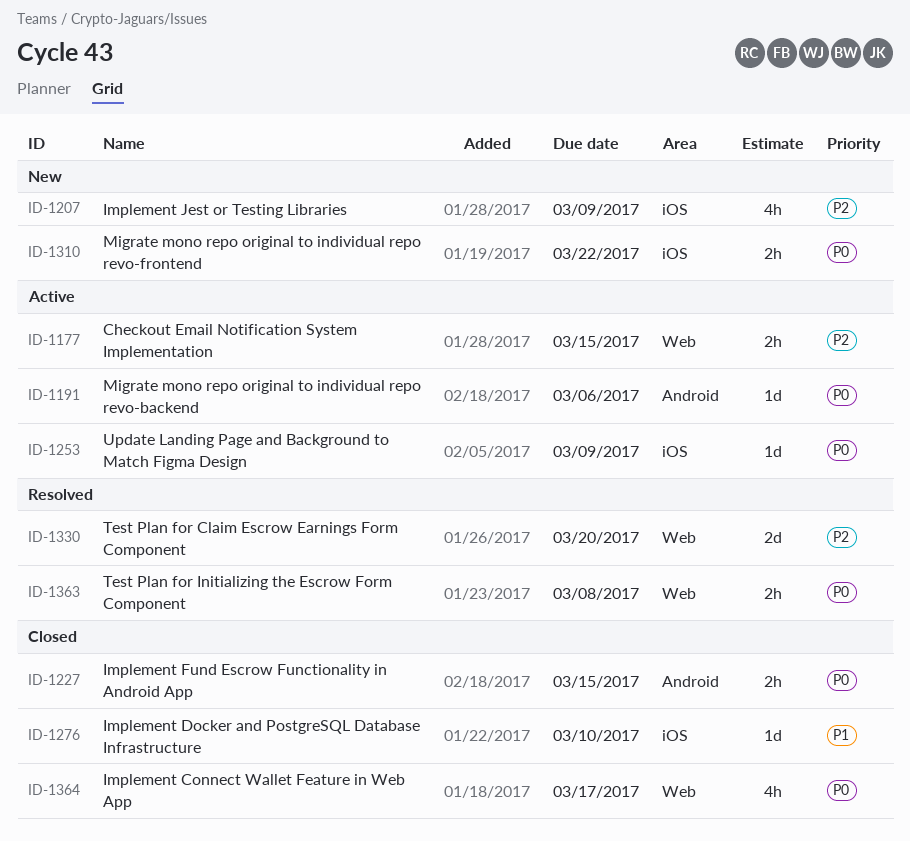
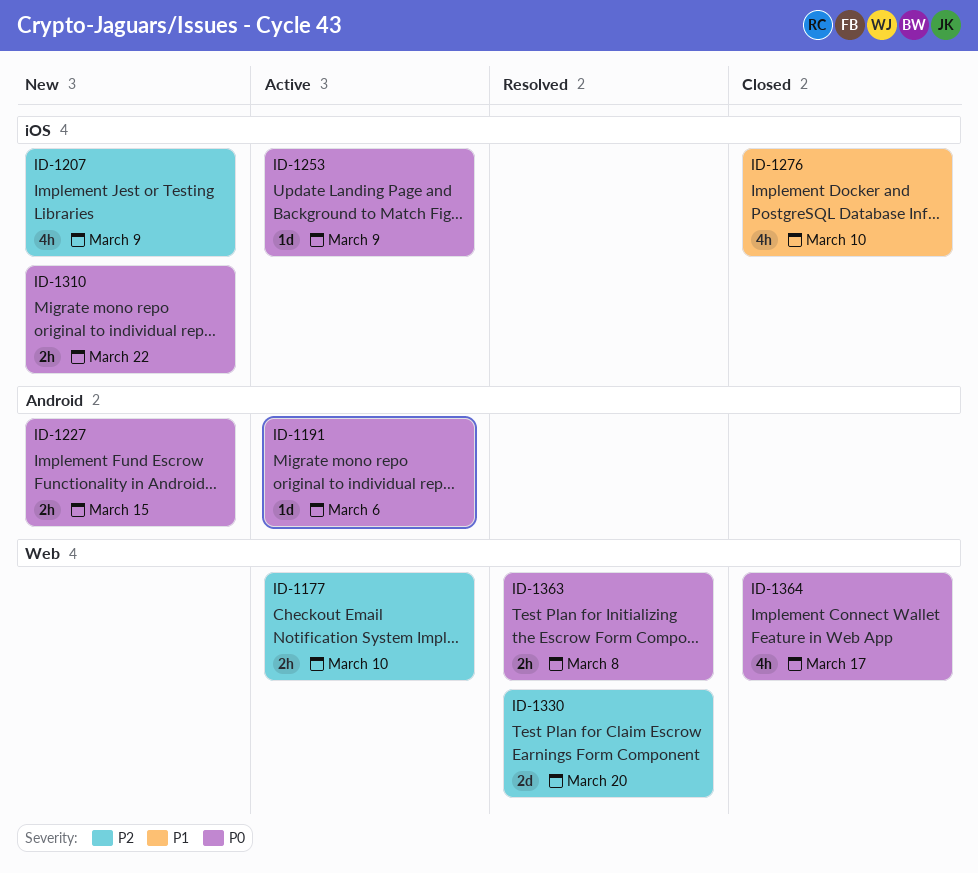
ID-1177, due: Mar 15 -> Mar 10
ID-1227, status: Closed -> New
ID-1276, estimate: 1d -> 4h

